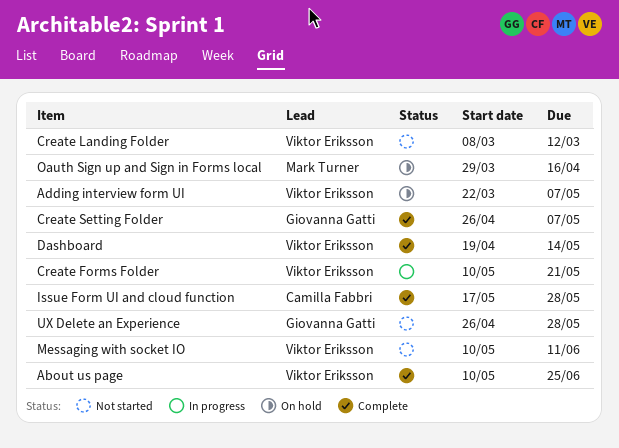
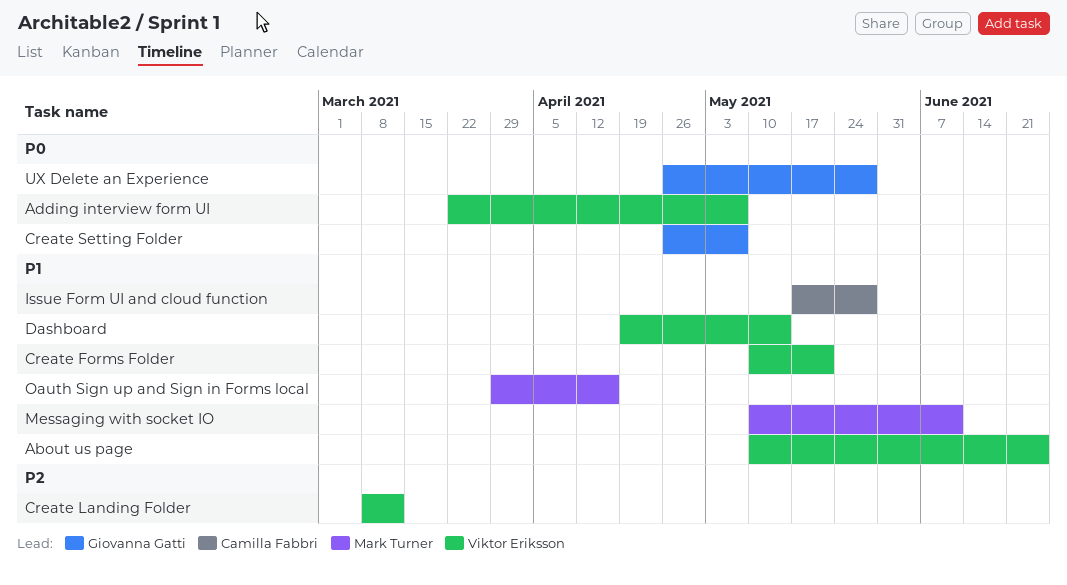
Messaging with socket IO, owner: Viktor Eriksson -> Mark Turner

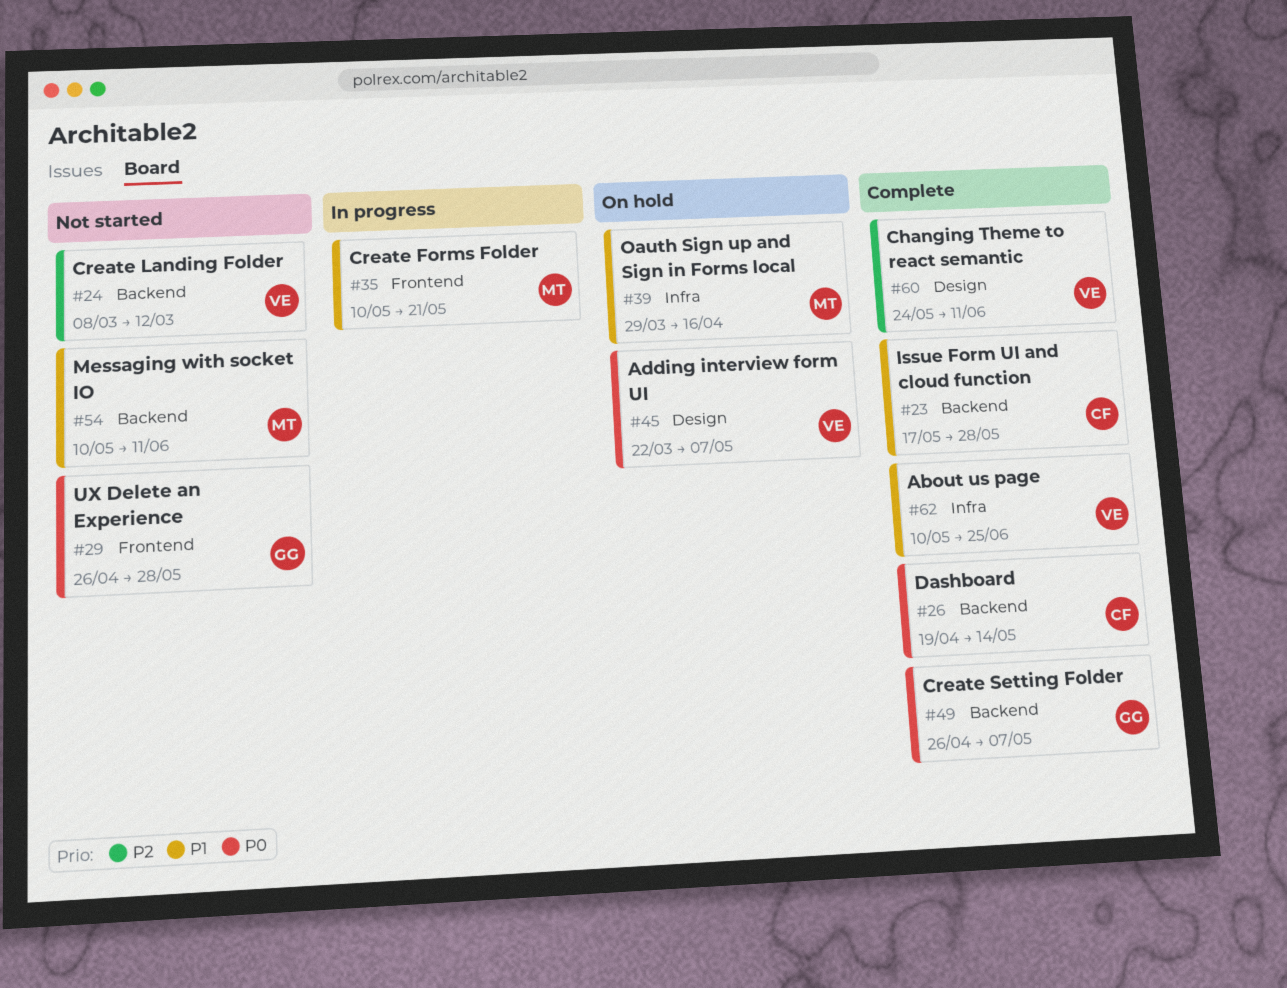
Changing Theme to react semantic: none -> present
Create Forms Folder, owner: Viktor Eriksson -> Mark Turner
Dashboard, owner: Viktor Eriksson -> Camilla Fabbri
Dashboard, priority: P1 -> P0

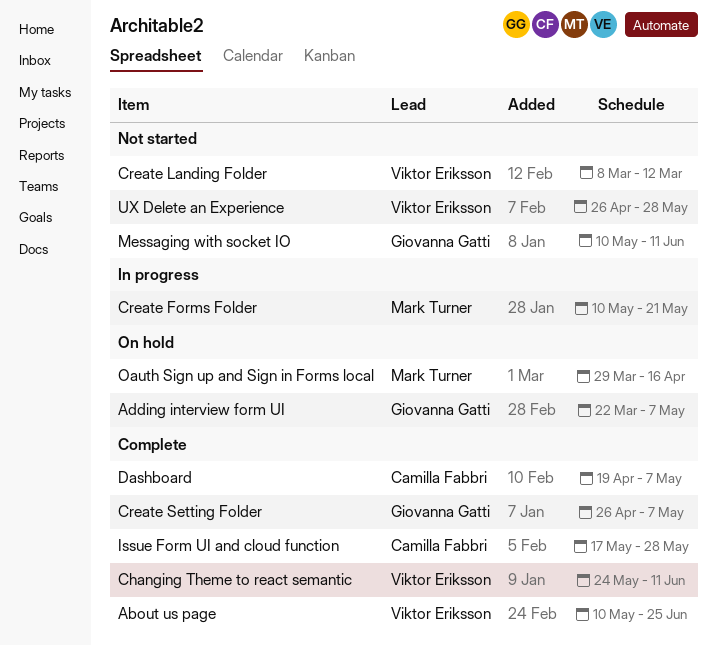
Adding interview form UI, owner: Viktor Eriksson -> Giovanna Gatti
Dashboard, due: May 14 -> May 7
Messaging with socket IO, owner: Mark Turner -> Giovanna Gatti
UX Delete an Experience, owner: Giovanna Gatti -> Viktor Eriksson

